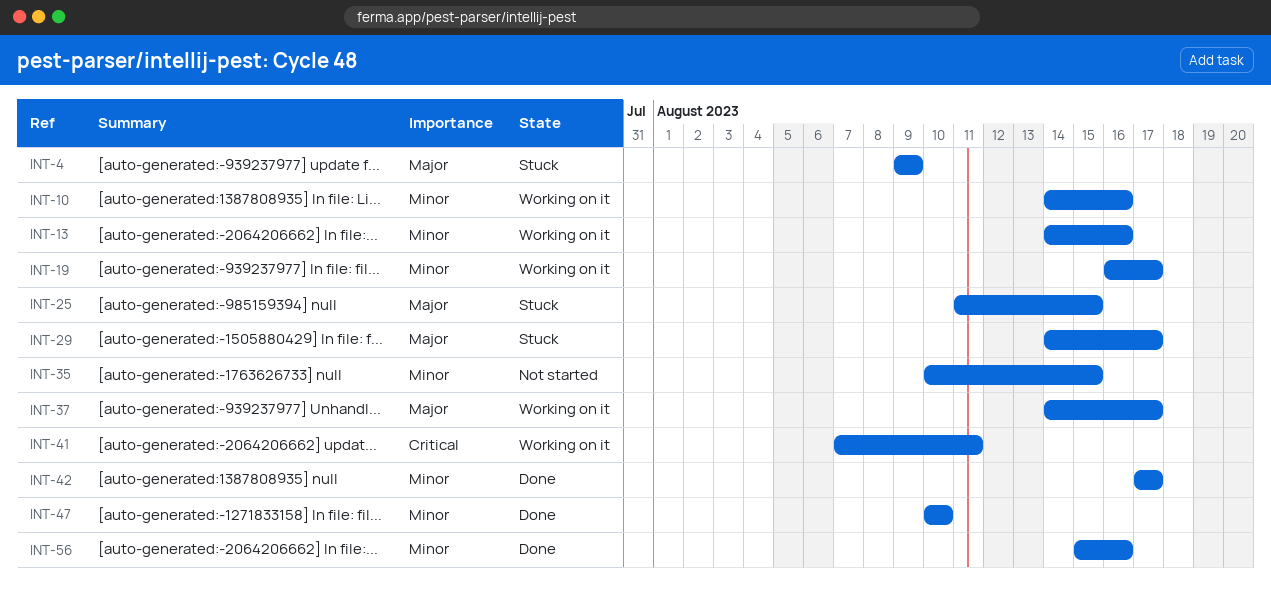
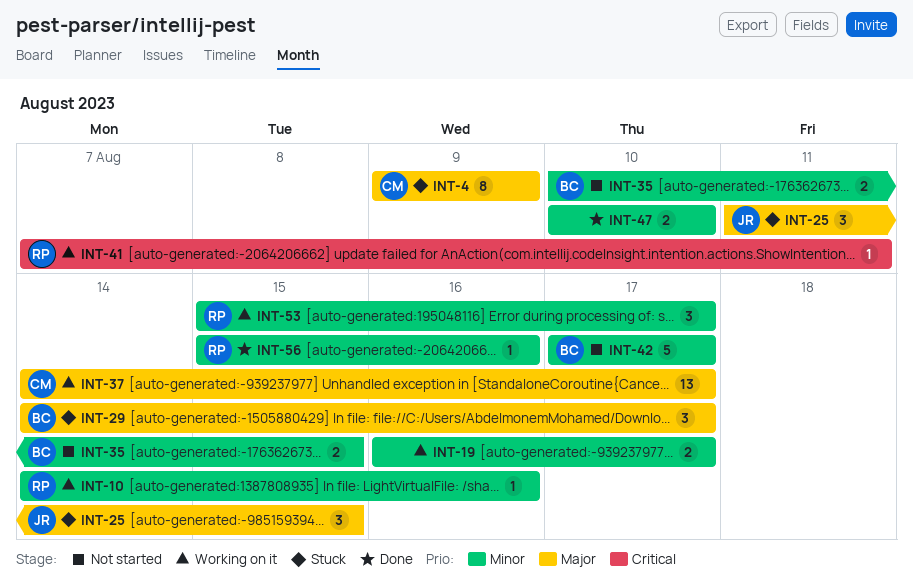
INT-13: present -> none
INT-42, status: Done -> Not started
INT-53: none -> present

